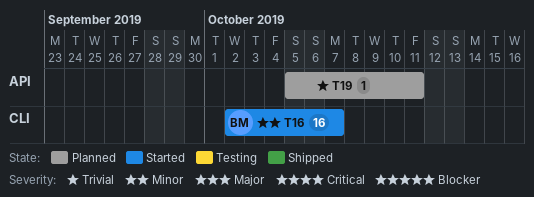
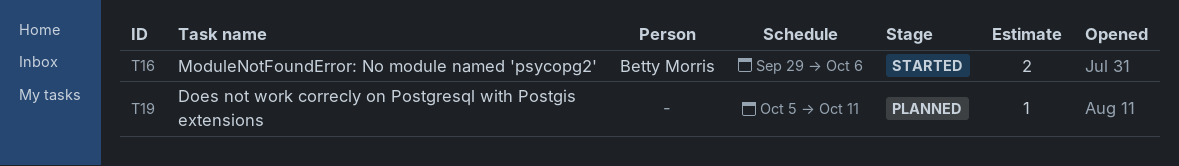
T16, estimate: 16 -> 2
T16, start: Oct 2 -> Sep 29
T16, due: Oct 7 -> Oct 6

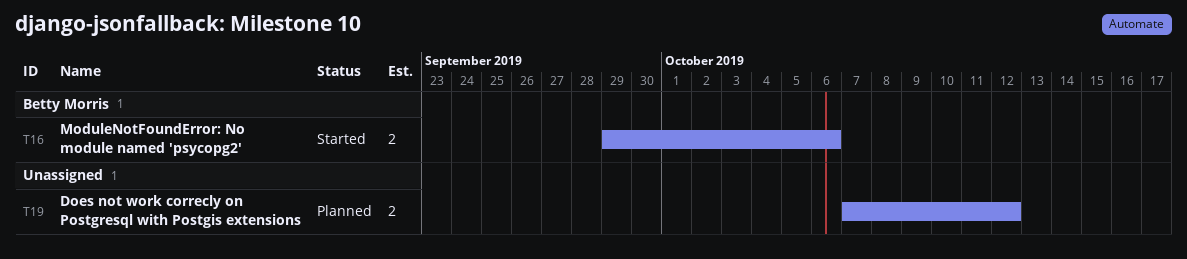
T19, estimate: 1 -> 2
T19, start: Oct 5 -> Oct 7
T19, due: Oct 11 -> Oct 12

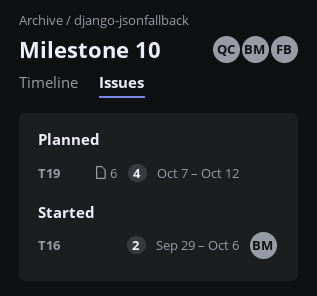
T19, estimate: 2 -> 4

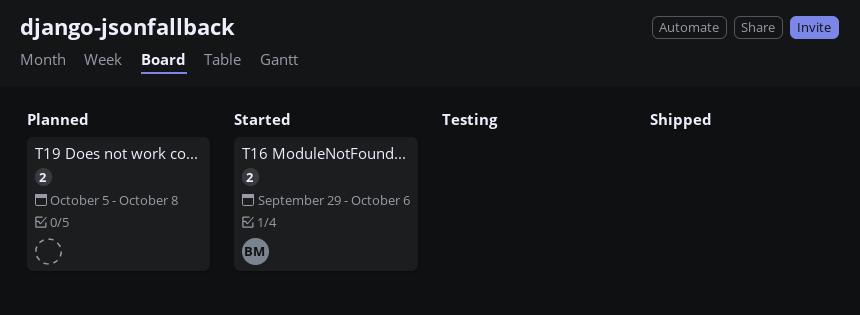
T19, estimate: 4 -> 2
T19, start: Oct 7 -> Oct 5
T19, due: Oct 12 -> Oct 8

